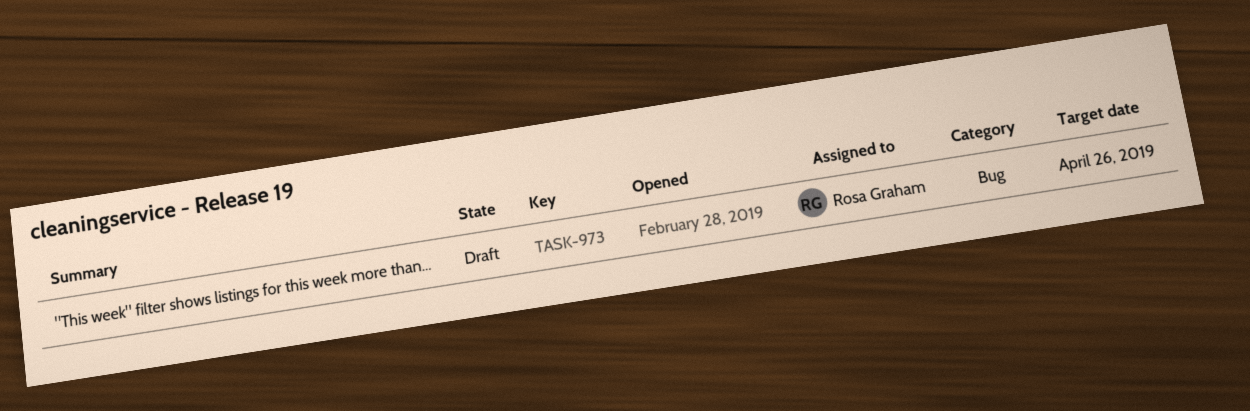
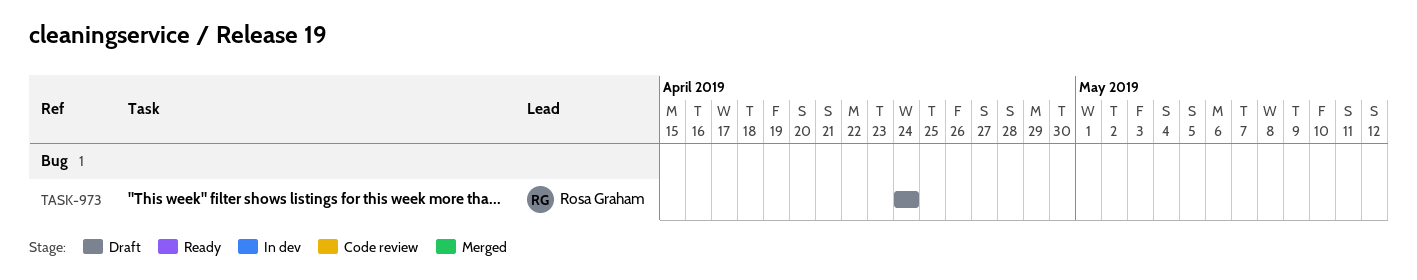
TASK-973, due: Apr 26 -> Apr 24

